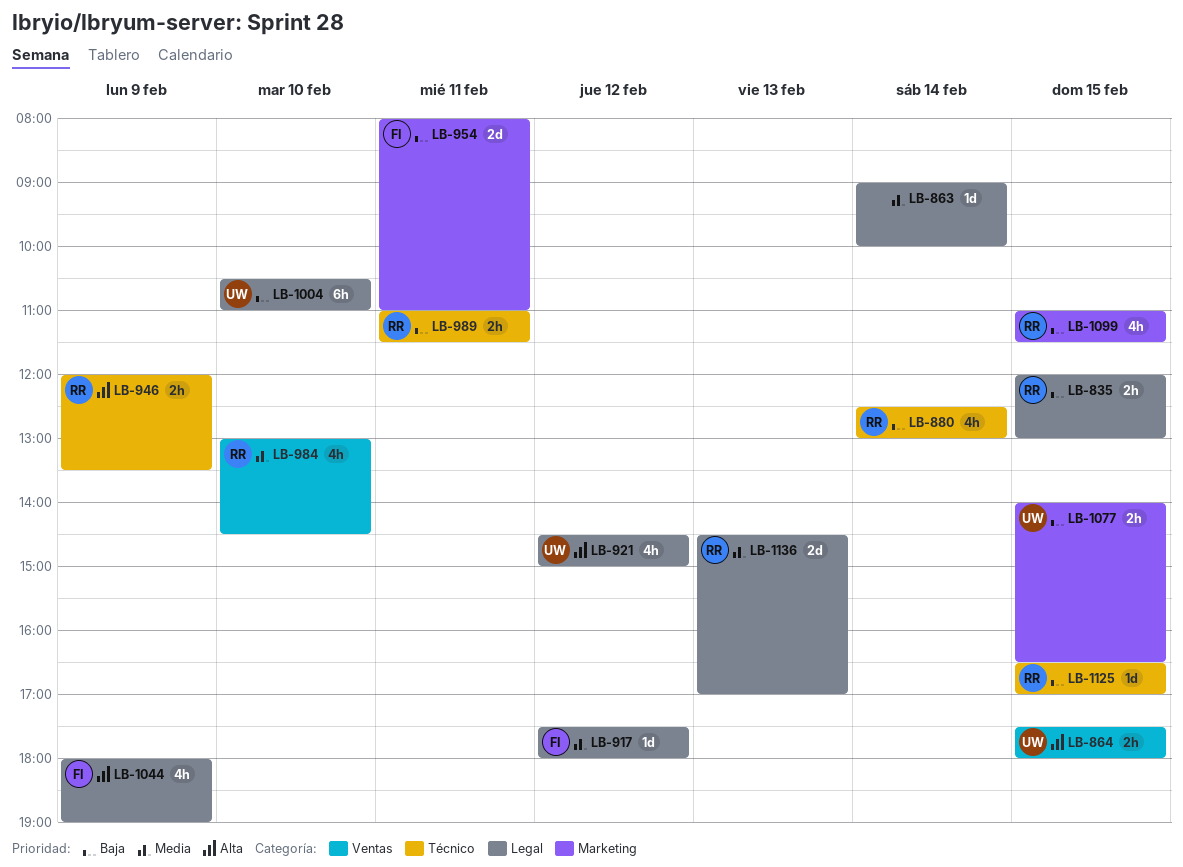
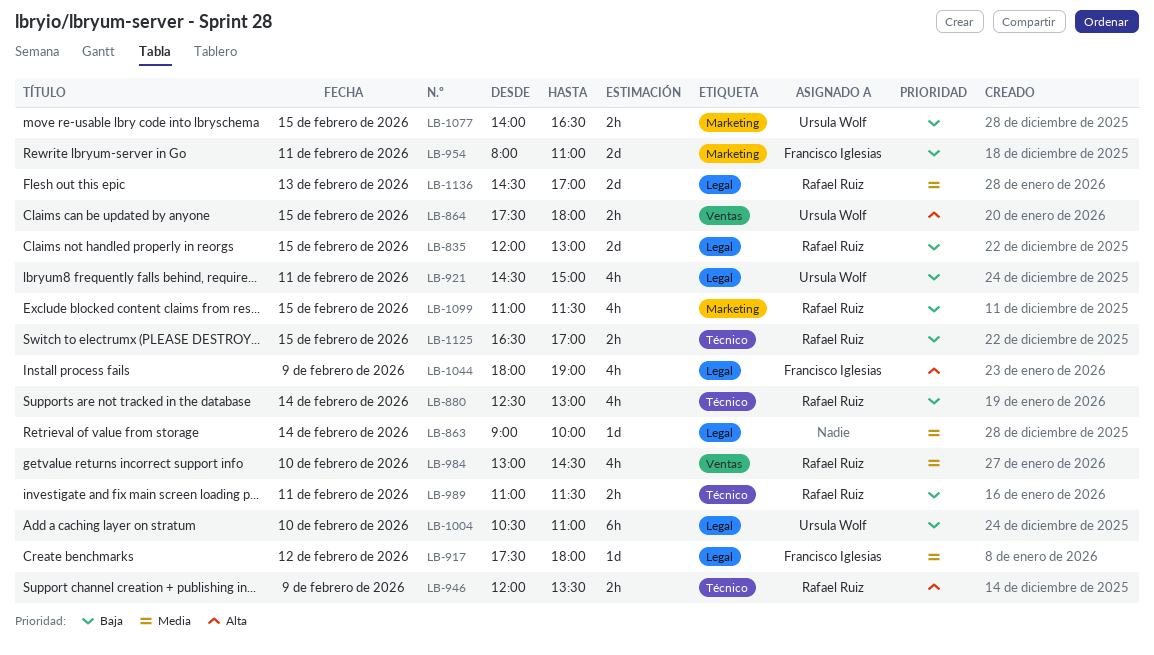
LB-835, estimate: 2h -> 2d
LB-921, priority: Alta -> Baja
LB-921, day: Feb 12 -> Feb 11
LB-1125, estimate: 1d -> 2h

